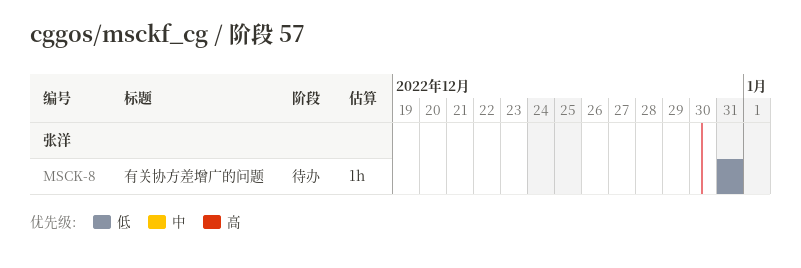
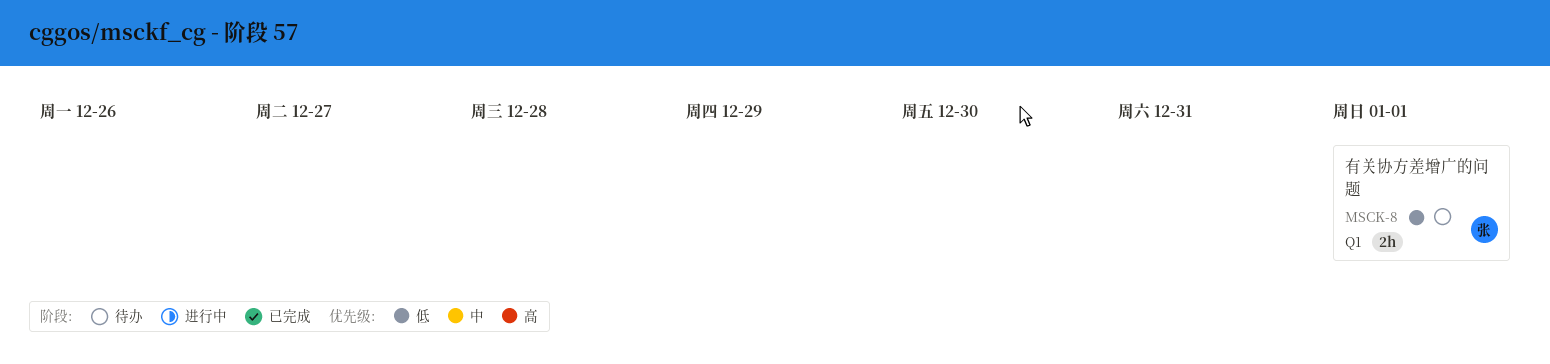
MSCK-8, estimate: 1h -> 2h
MSCK-8, due: Dec 31 -> Jan 1

